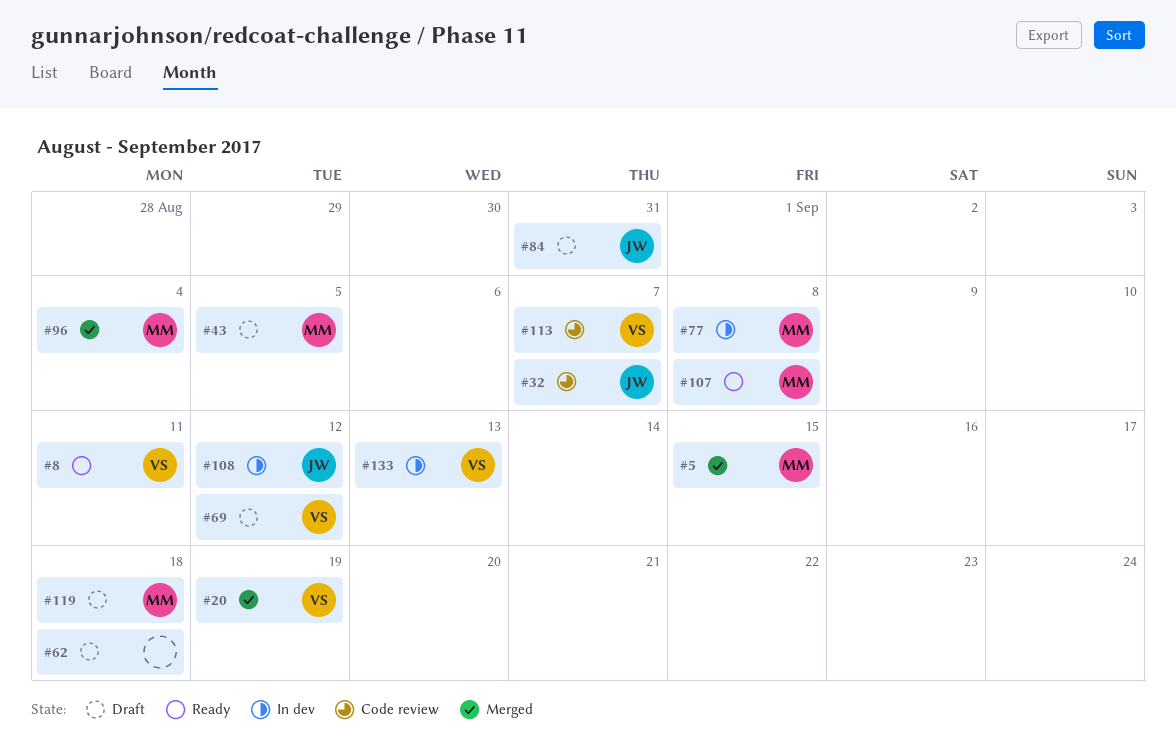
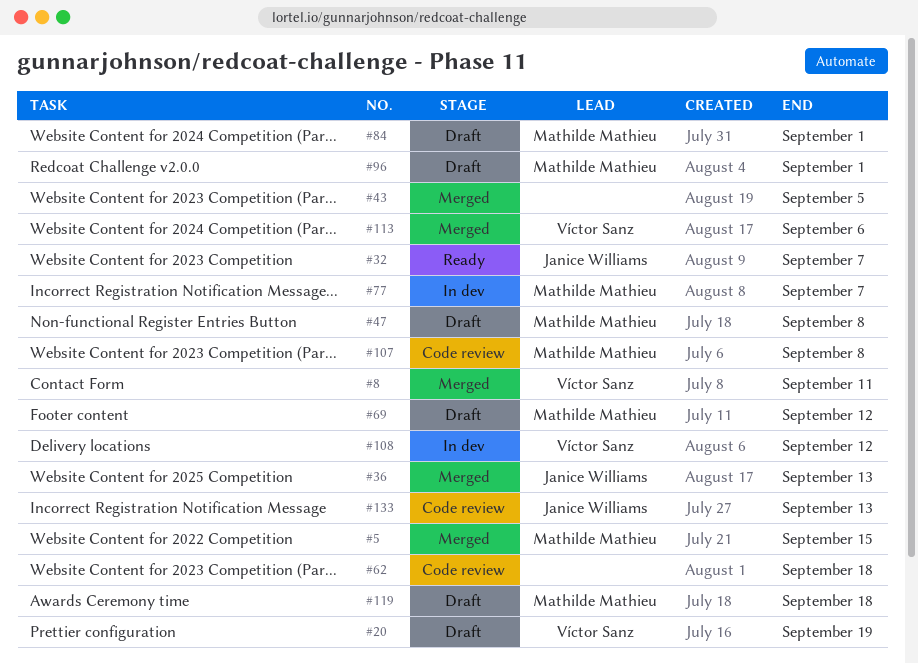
#8, status: Ready -> Merged
#20, status: Merged -> Draft
#32, status: Code review -> Ready
#36: none -> present
#43, status: Draft -> Merged
#43, owner: Mathilde Mathieu -> none
#47: none -> present
#62, status: Draft -> Code review
#69, owner: Víctor Sanz -> Mathilde Mathieu
#77, due: Sep 8 -> Sep 7
#84, owner: Janice Williams -> Mathilde Mathieu
#84, due: Aug 31 -> Sep 1
#96, status: Merged -> Draft
#96, due: Sep 4 -> Sep 1
#107, status: Ready -> Code review
#108, owner: Janice Williams -> Víctor Sanz
#113, status: Code review -> Merged
#113, due: Sep 7 -> Sep 6
#133, status: In dev -> Code review
#133, owner: Víctor Sanz -> Janice Williams

